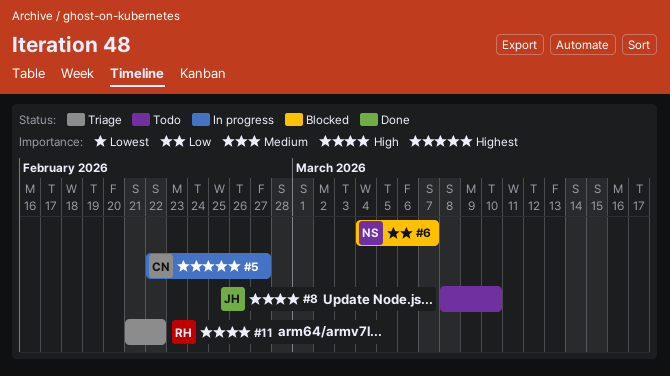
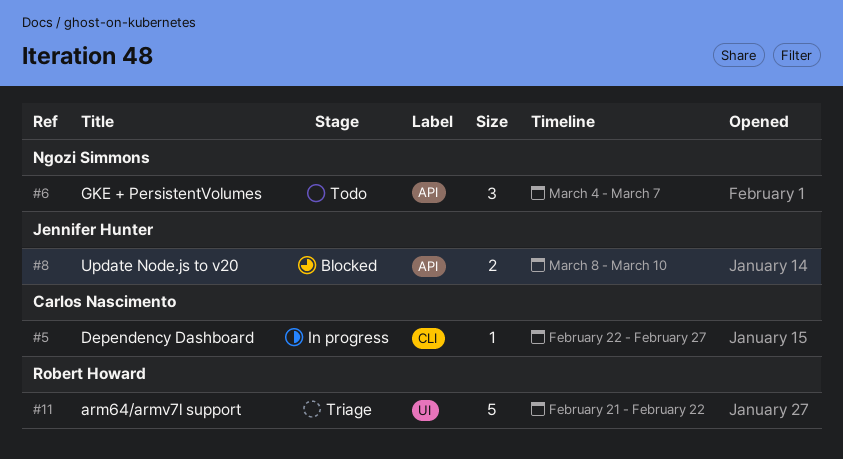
#6, status: Blocked -> Todo
#8, status: Todo -> Blocked

